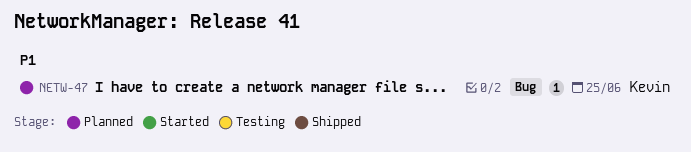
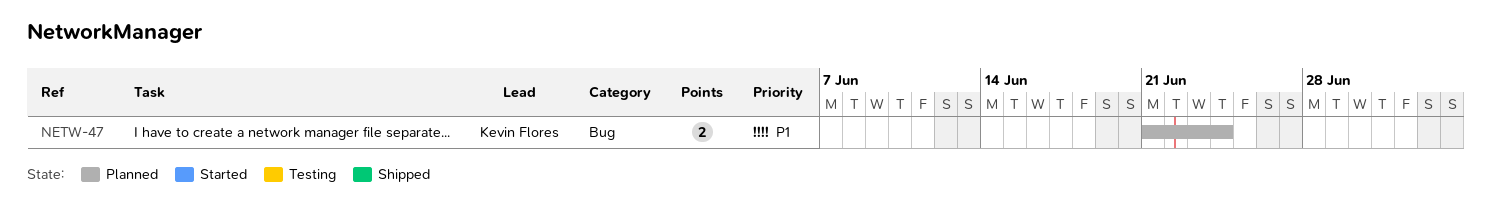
NETW-47, estimate: 1 -> 2
NETW-47, due: Jun 25 -> Jun 24

